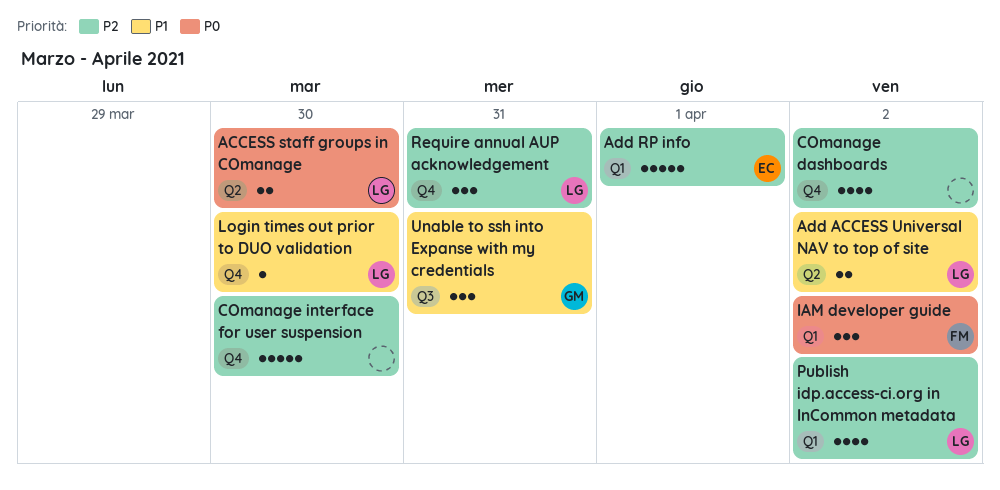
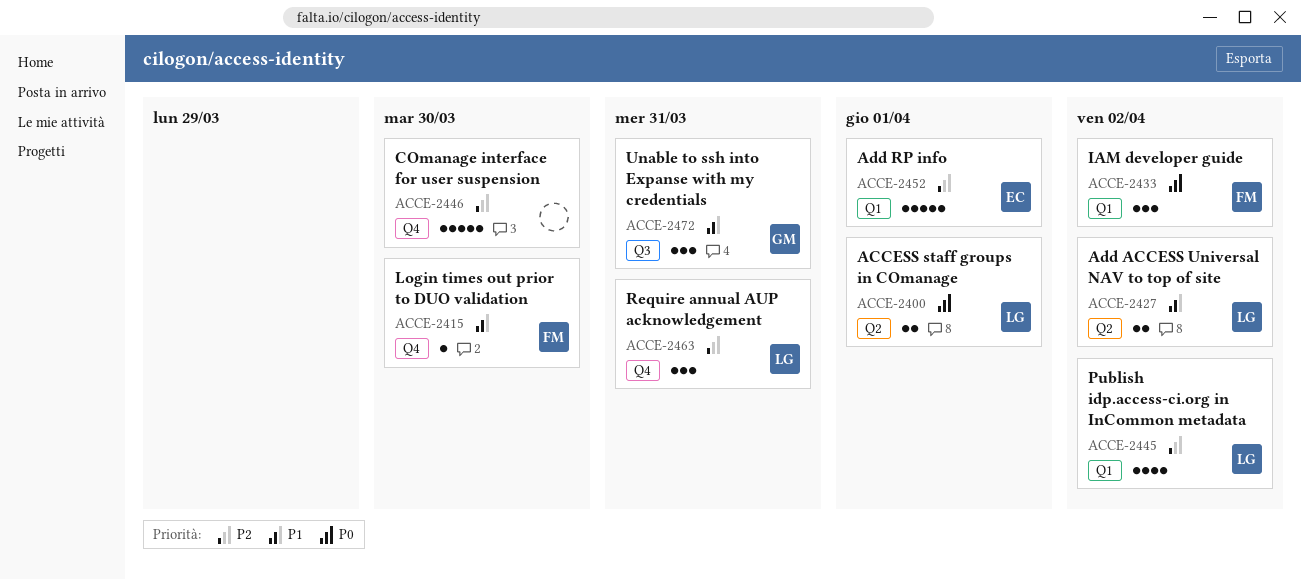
ACCESS staff groups in COmanage, due: Mar 30 -> Apr 1
COmanage dashboards: present -> none
Login times out prior to DUO validation, owner: LG -> FM

